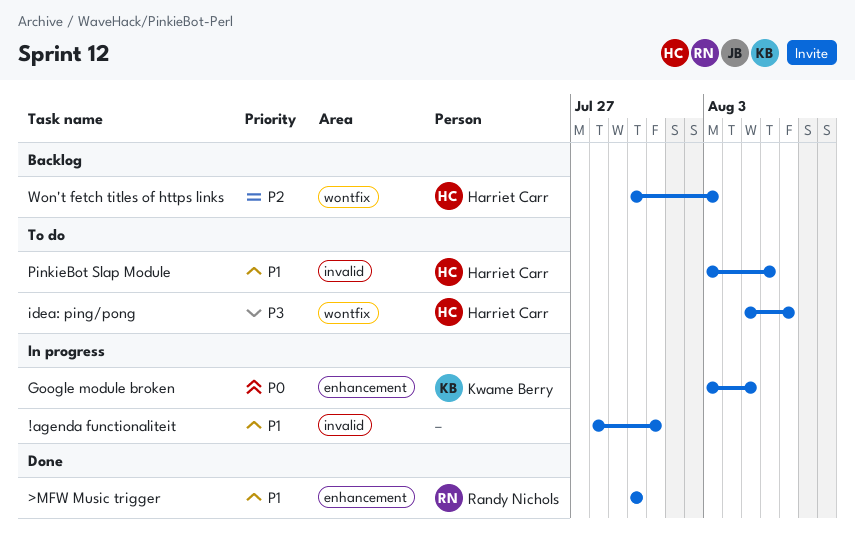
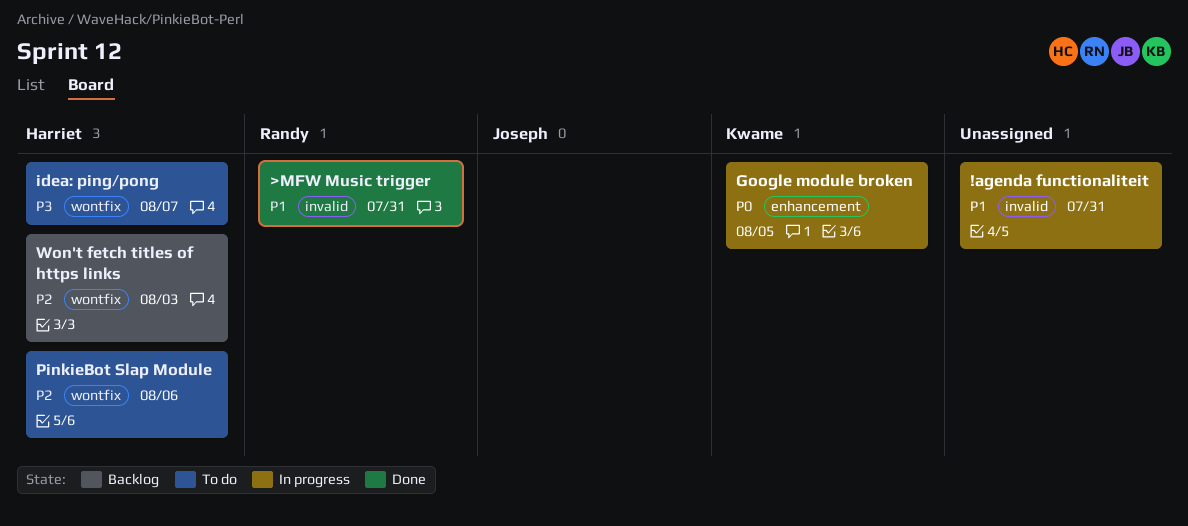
>MFW Music trigger, label: enhancement -> invalid
>MFW Music trigger, due: Jul 30 -> Jul 31
PinkieBot Slap Module, priority: P1 -> P2
PinkieBot Slap Module, label: invalid -> wontfix

